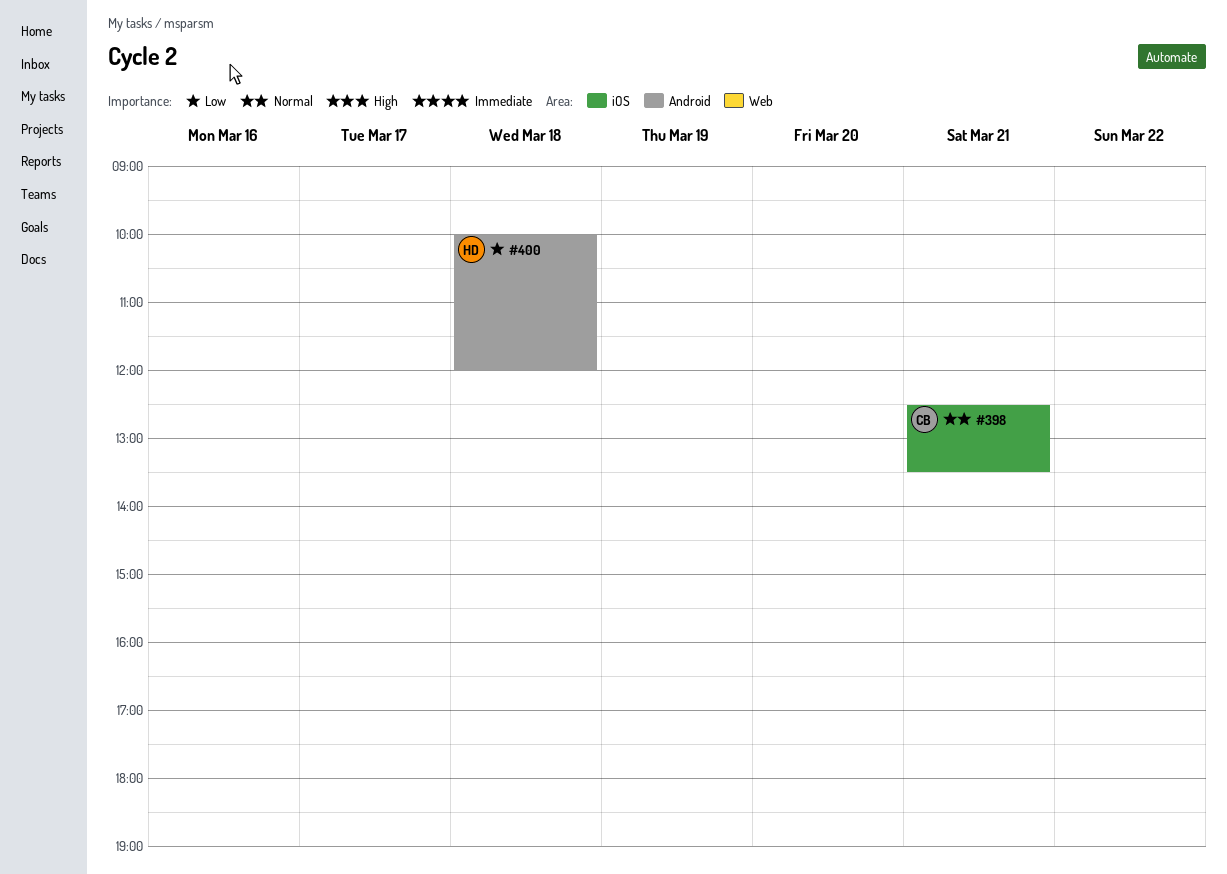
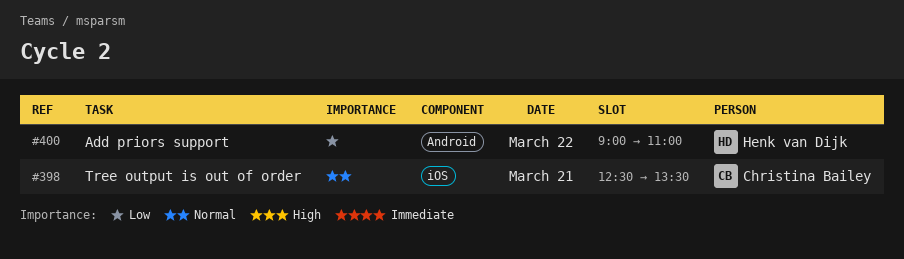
#400, day: Mar 18 -> Mar 22
#400, begins: 10:00 -> 09:00
#400, ends: 12:00 -> 11:00

